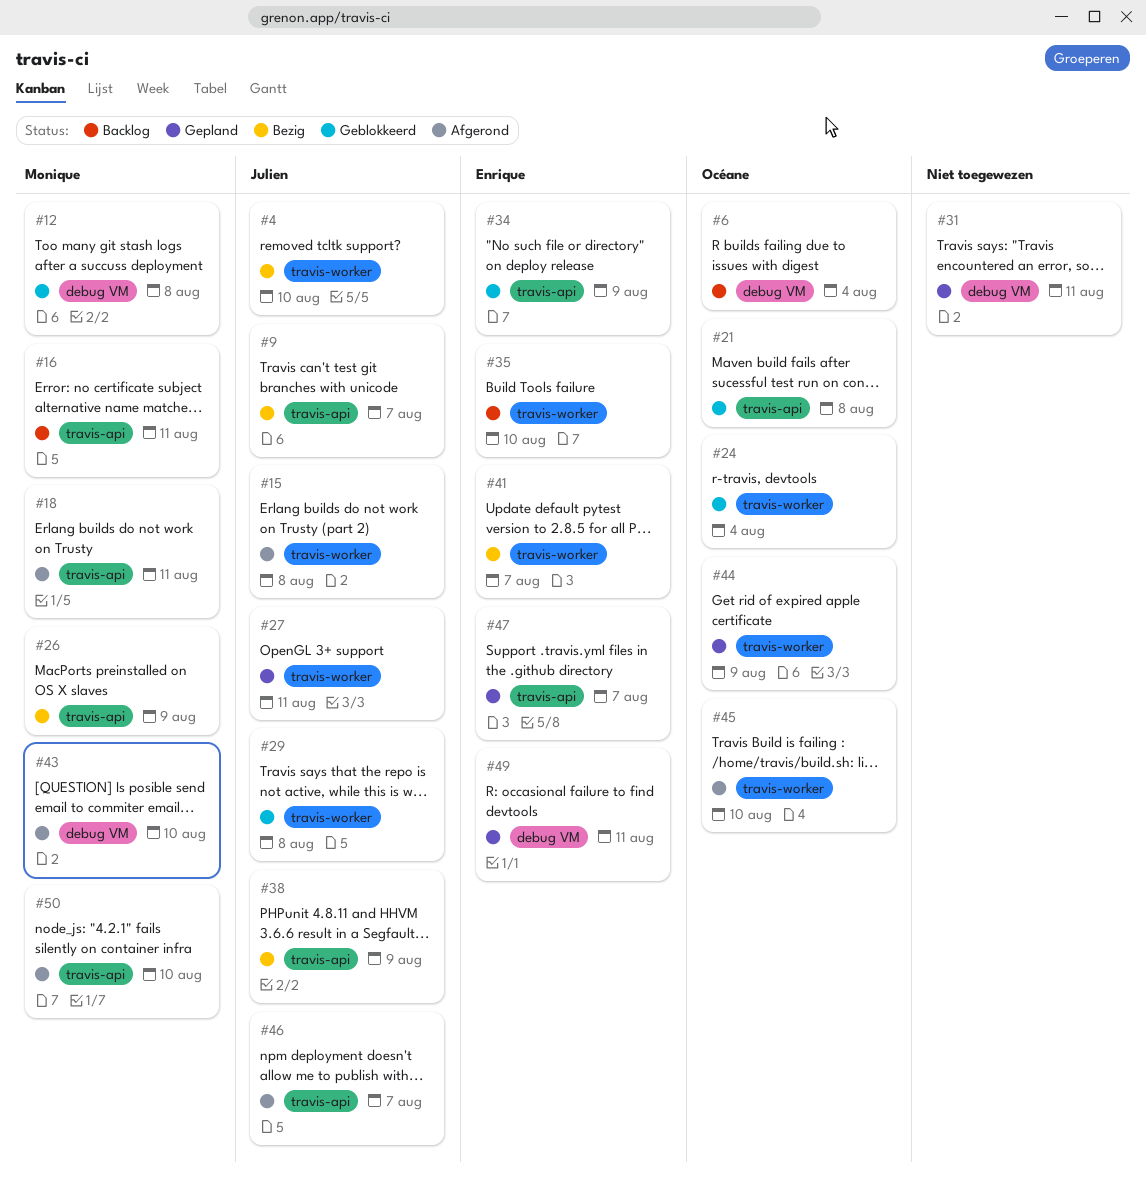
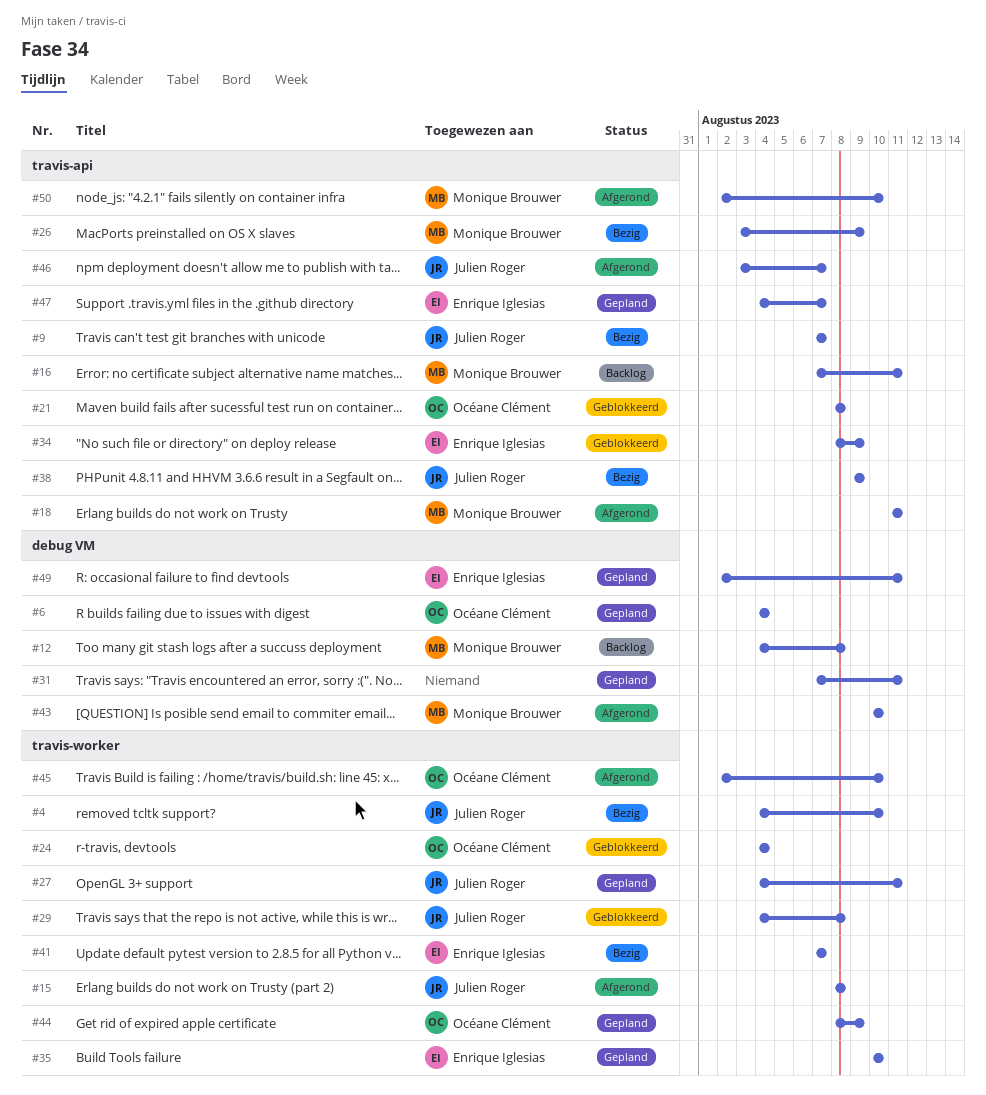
#6, status: Backlog -> Gepland
#12, status: Geblokkeerd -> Backlog
#35, status: Backlog -> Gepland

